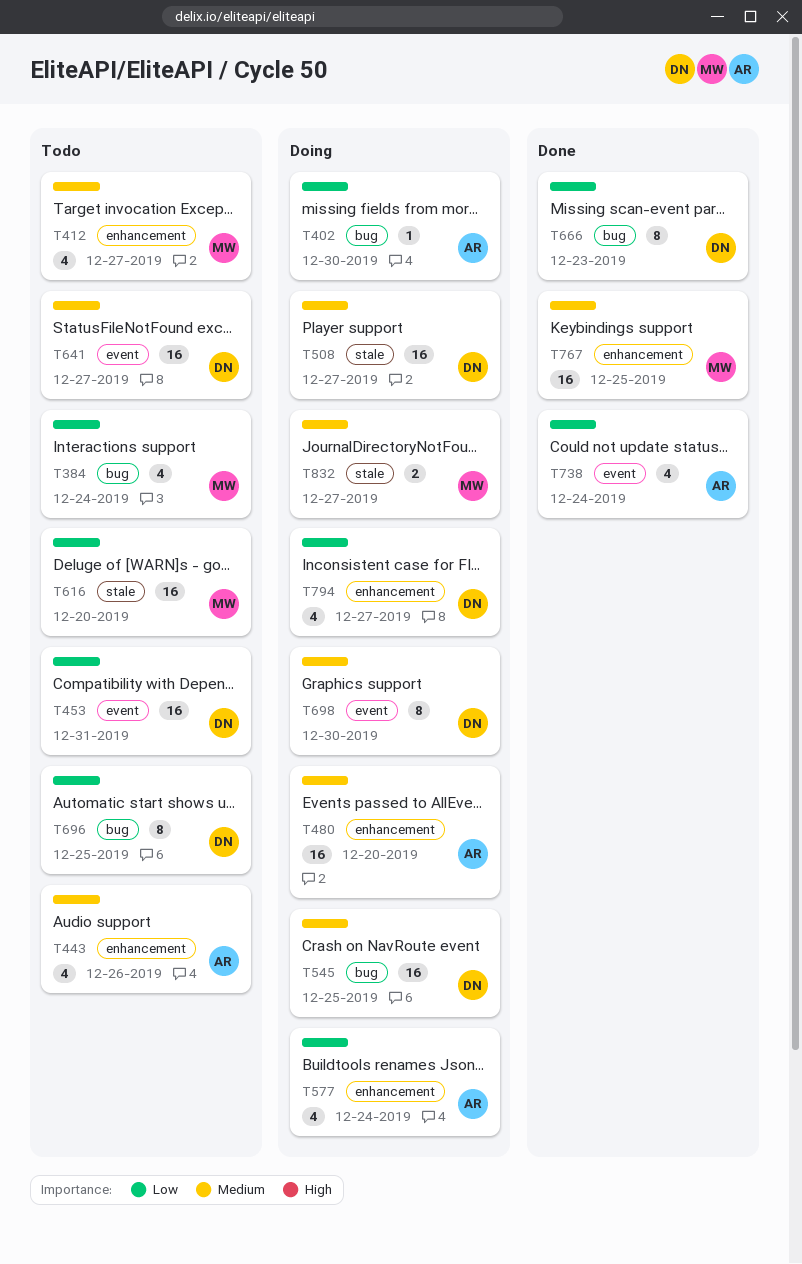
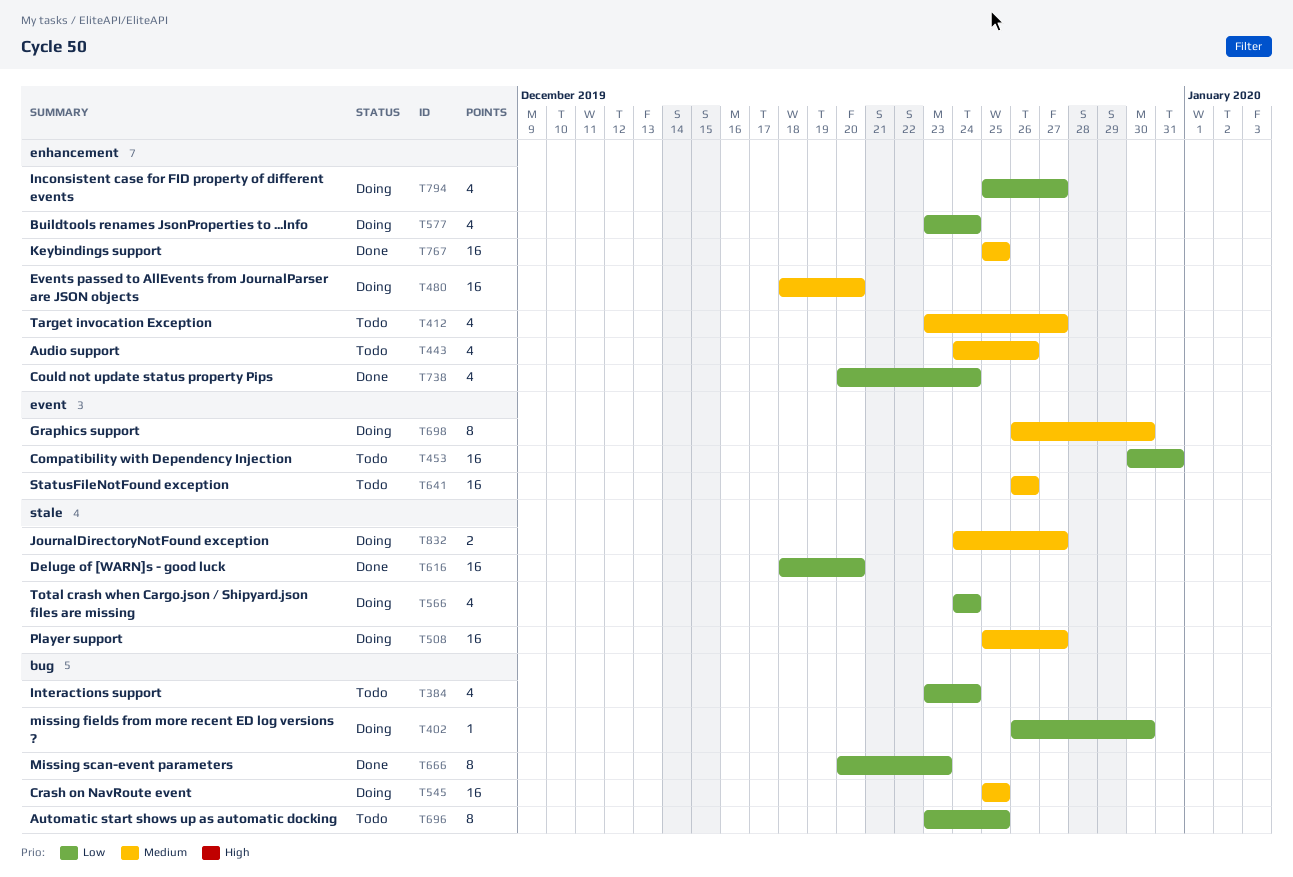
T566: none -> present
T616, status: Todo -> Done
T641, due: Dec 27 -> Dec 26
T738, label: event -> enhancement

